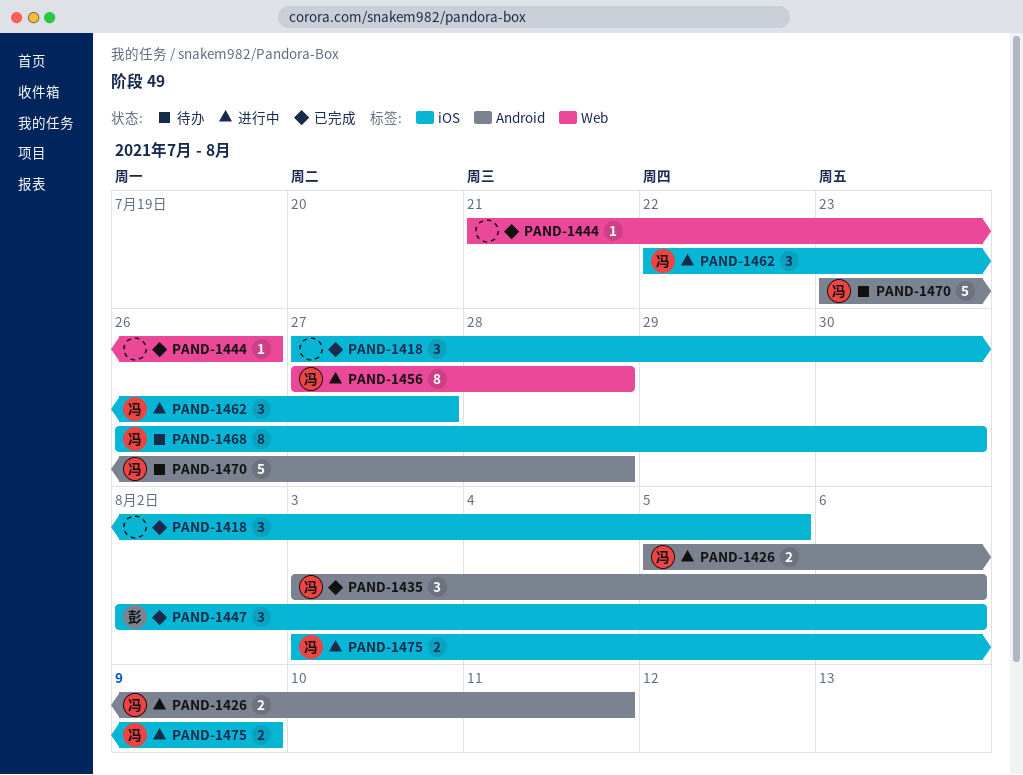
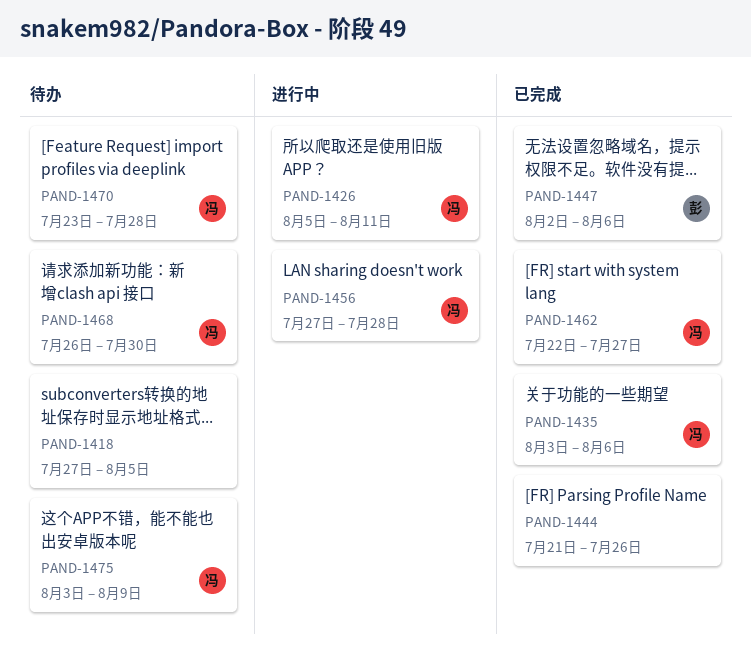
PAND-1418, status: 已完成 -> 待办
PAND-1462, status: 进行中 -> 已完成
PAND-1475, status: 进行中 -> 待办

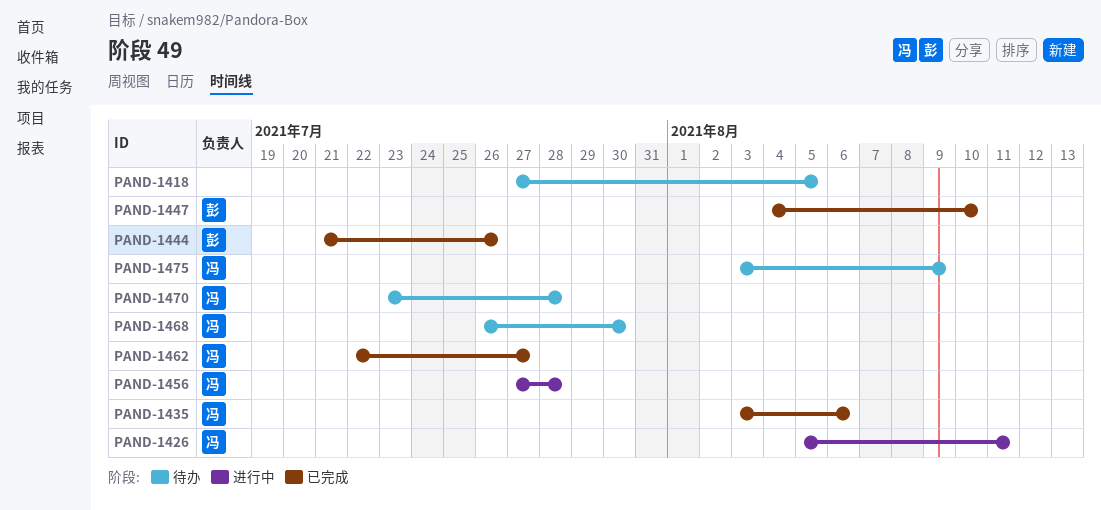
PAND-1444, owner: none -> 彭
PAND-1447, start: Aug 2 -> Aug 4
PAND-1447, due: Aug 6 -> Aug 10

